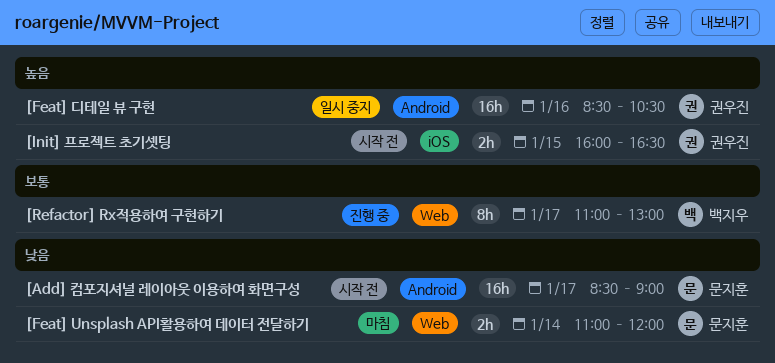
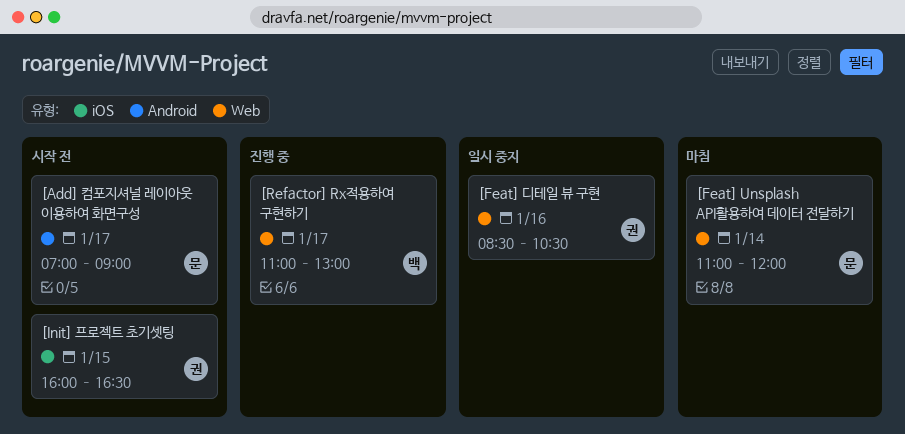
[Add] 컴포지셔널 레이아웃 이용하여 화면구성, begins: 08:30 -> 07:00
[Feat] 디테일 뷰 구현, label: Android -> Web

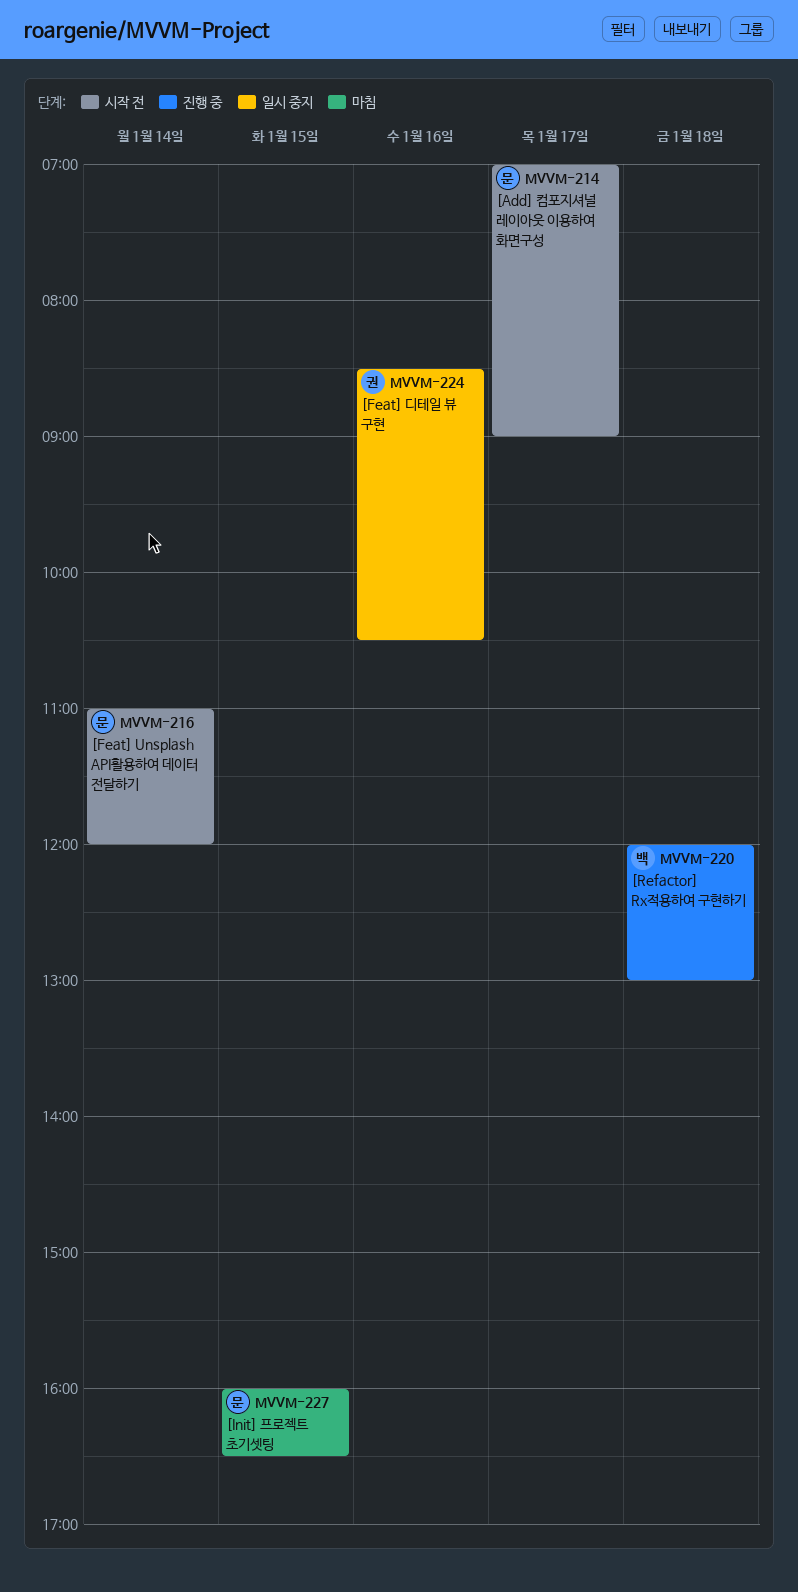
[Feat] Unsplash API활용하여 데이터 전달하기, status: 마침 -> 시작 전
[Init] 프로젝트 초기셋팅, status: 시작 전 -> 마침
[Init] 프로젝트 초기셋팅, owner: 권 -> 문
[Refactor] Rx적용하여 구현하기, day: Jan 17 -> Jan 18
[Refactor] Rx적용하여 구현하기, begins: 11:00 -> 12:00

